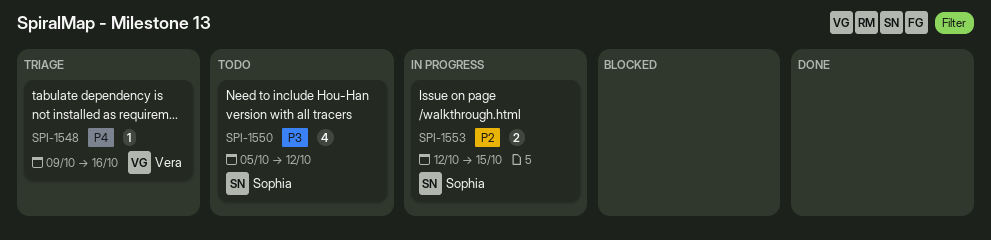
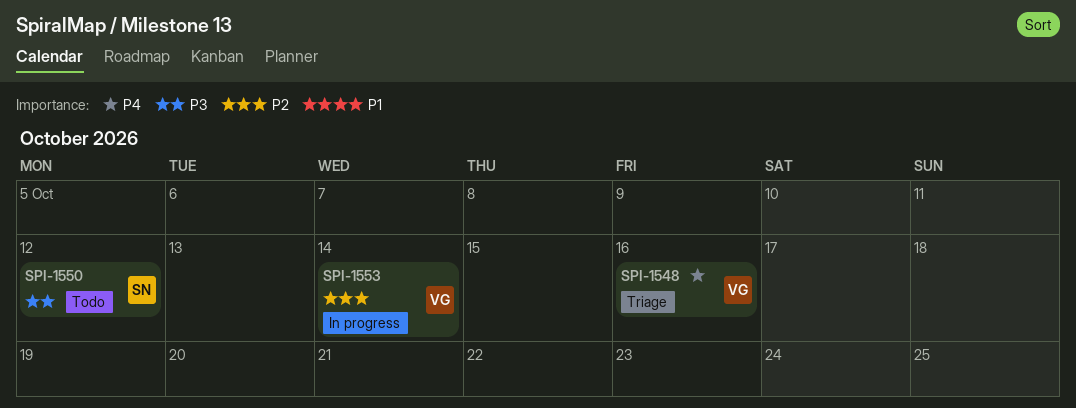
SPI-1553, owner: Sophia -> Vera
SPI-1553, due: Oct 15 -> Oct 14

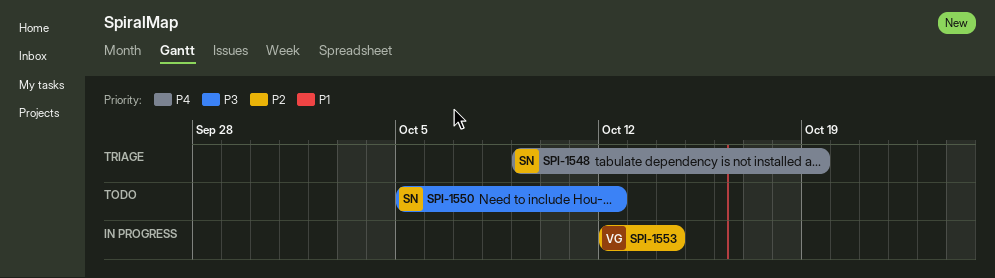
SPI-1548, owner: VG -> SN
SPI-1548, due: Oct 16 -> Oct 19

